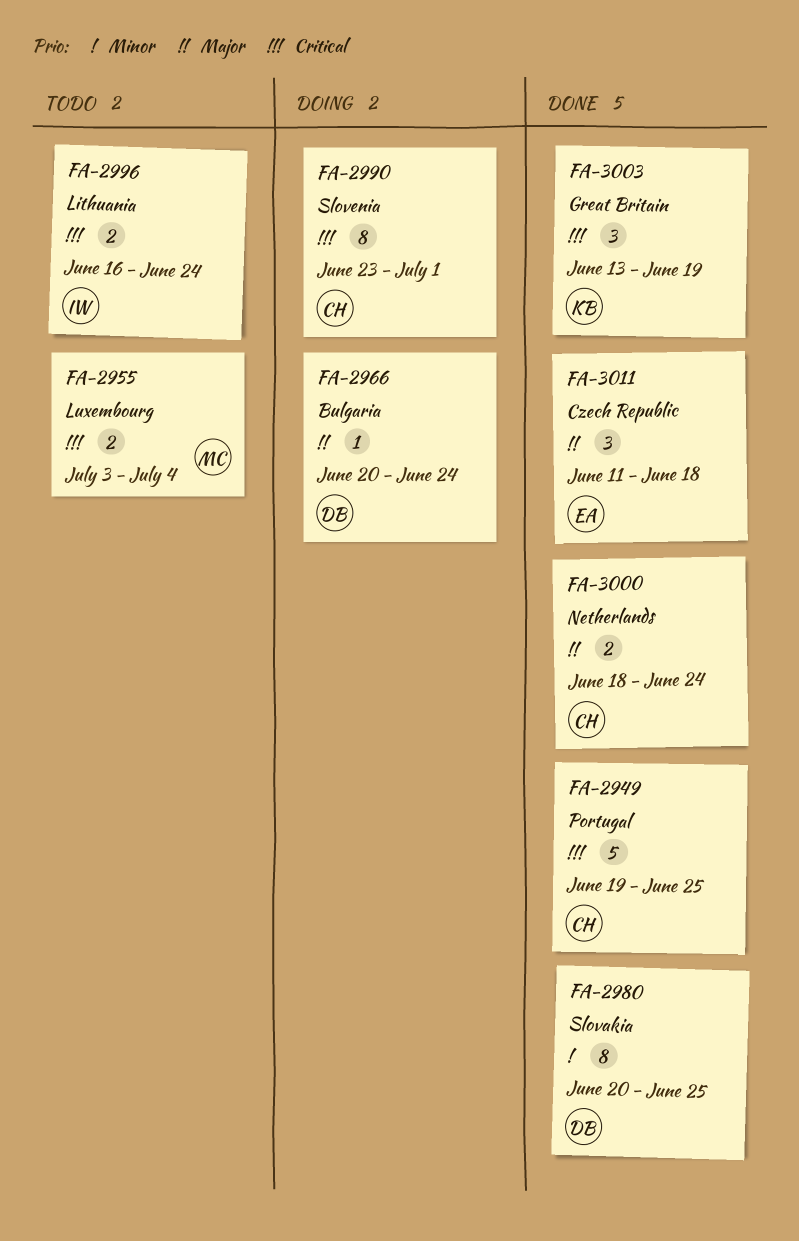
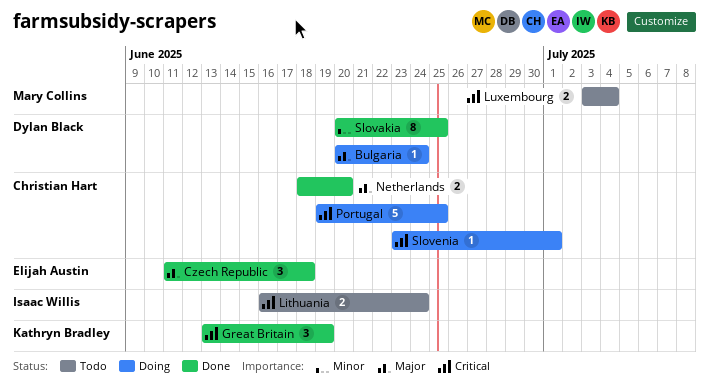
Netherlands, due: Jun 24 -> Jun 20
Portugal, status: Done -> Doing
Slovenia, estimate: 8 -> 1

